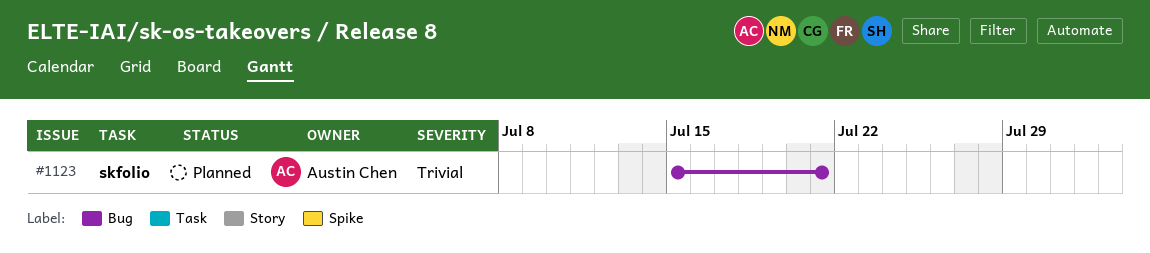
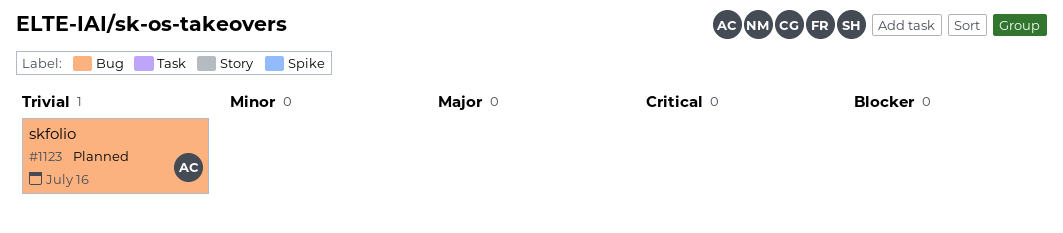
#1123, due: Jul 21 -> Jul 16

